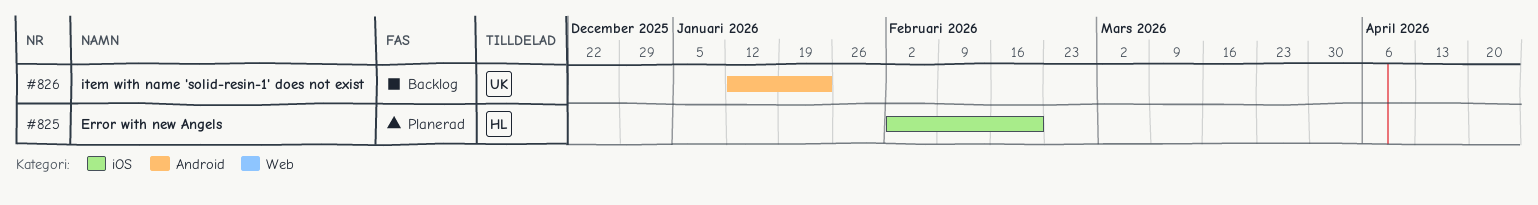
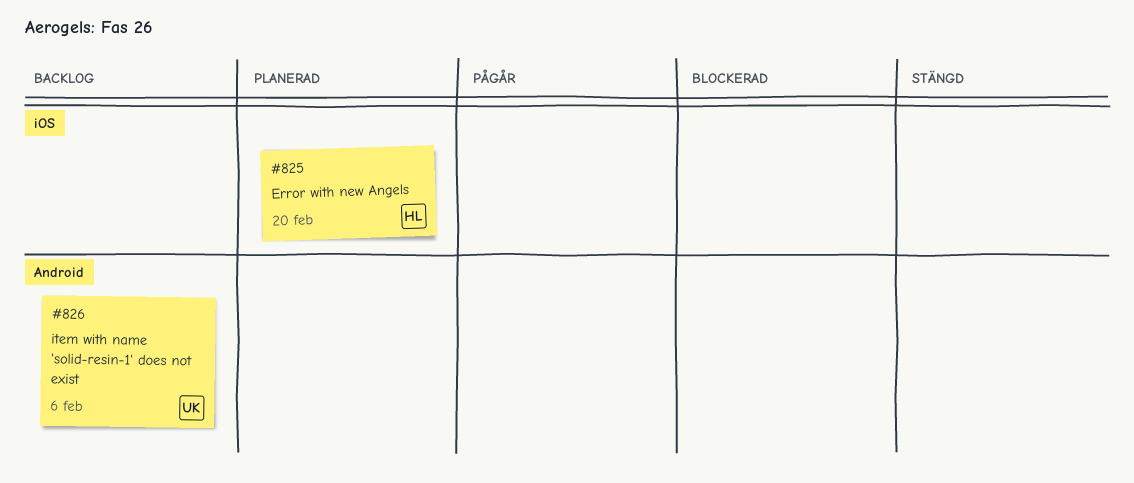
#826, due: Jan 23 -> Feb 6

